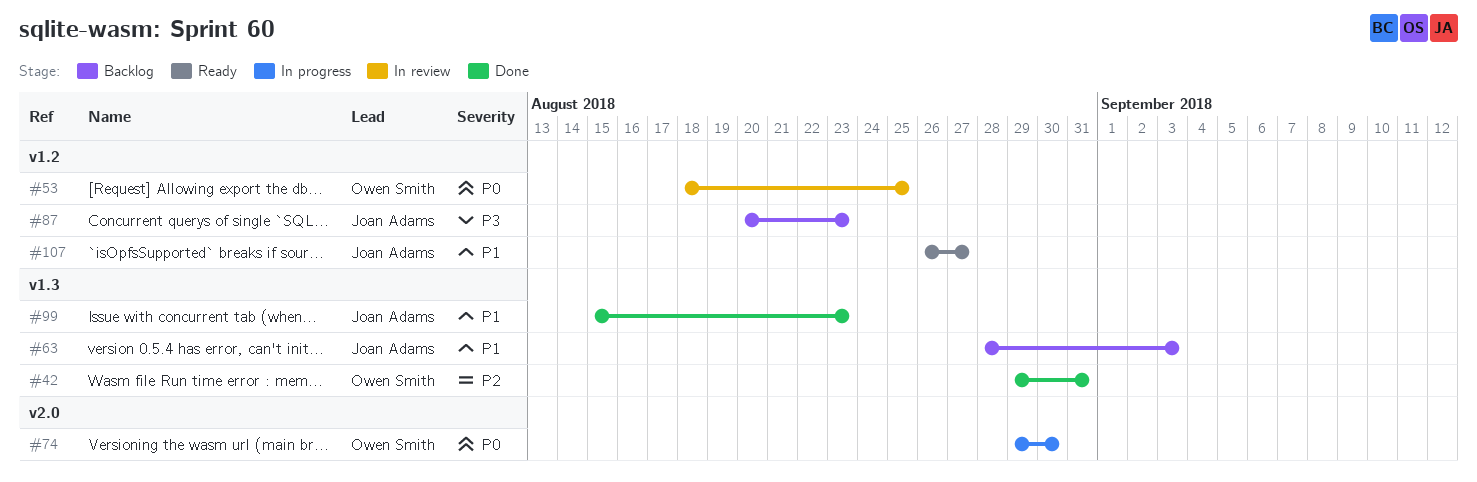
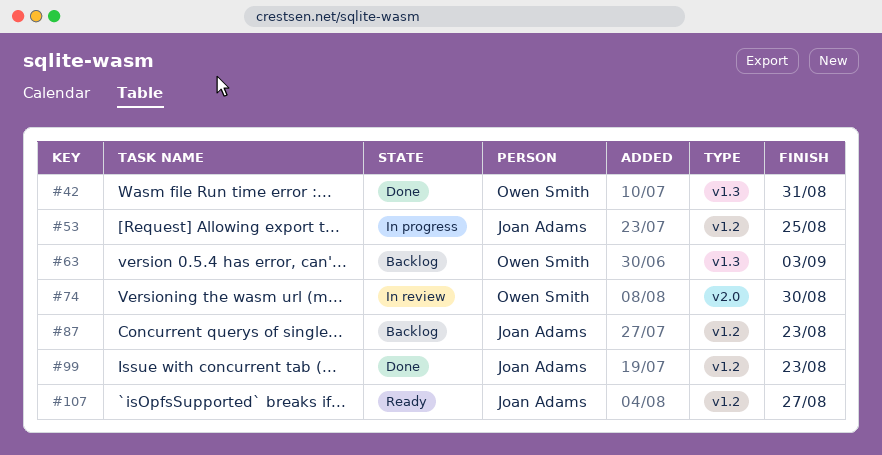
#53, status: In review -> In progress
#53, owner: Owen Smith -> Joan Adams
#63, owner: Joan Adams -> Owen Smith
#74, status: In progress -> In review
#99, label: v1.3 -> v1.2

